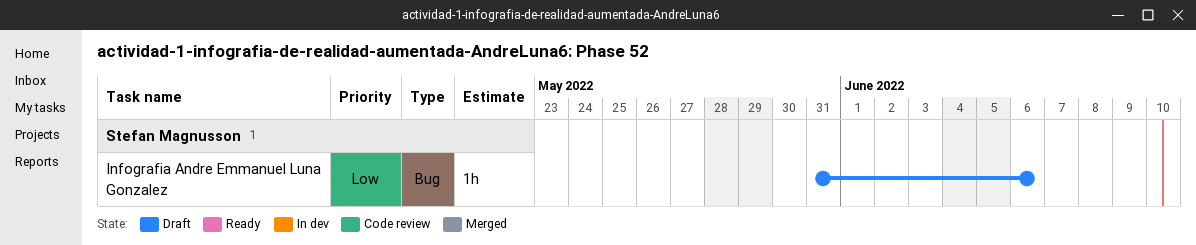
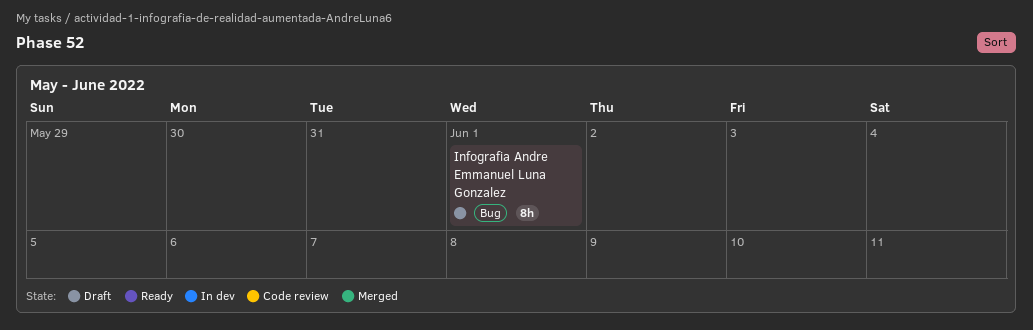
Infografia Andre Emmanuel Luna Gonzalez, estimate: 1h -> 8h
Infografia Andre Emmanuel Luna Gonzalez, due: Jun 6 -> Jun 1

